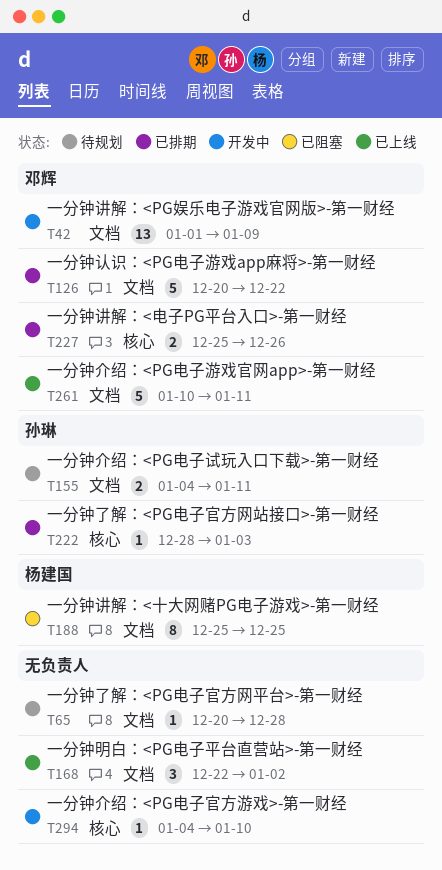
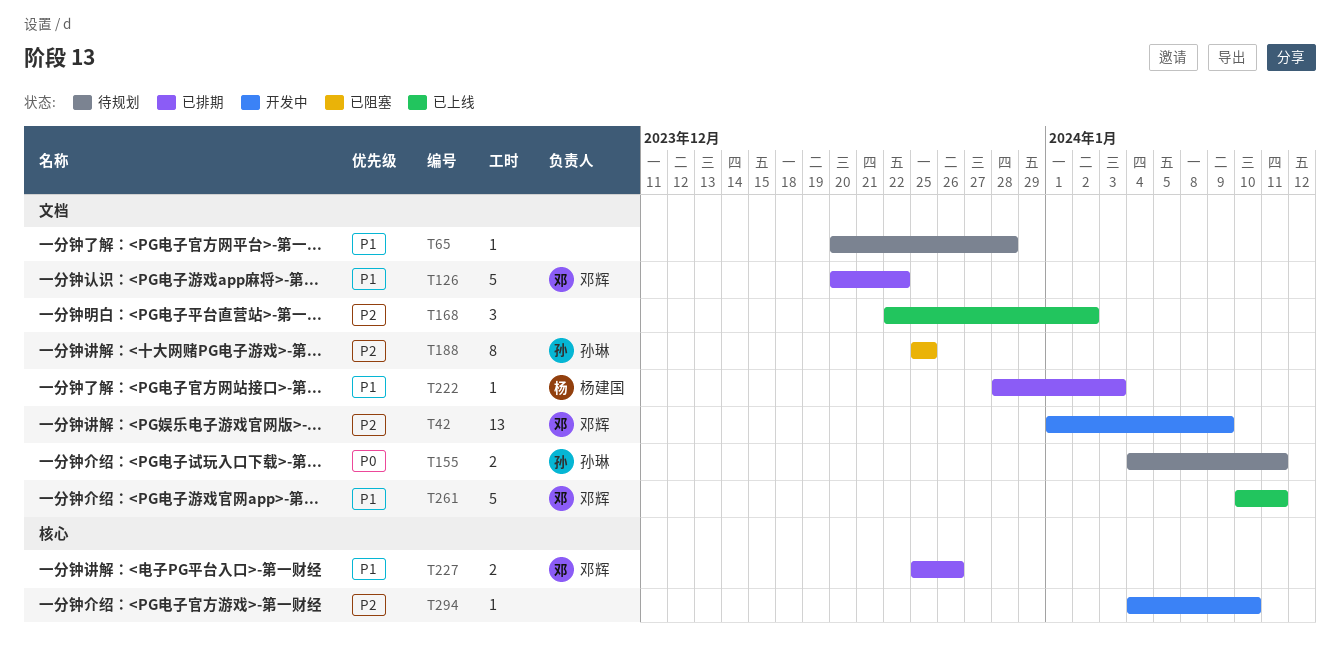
T188, owner: 杨建国 -> 孙琳
T222, owner: 孙琳 -> 杨建国
T222, label: 核心 -> 文档

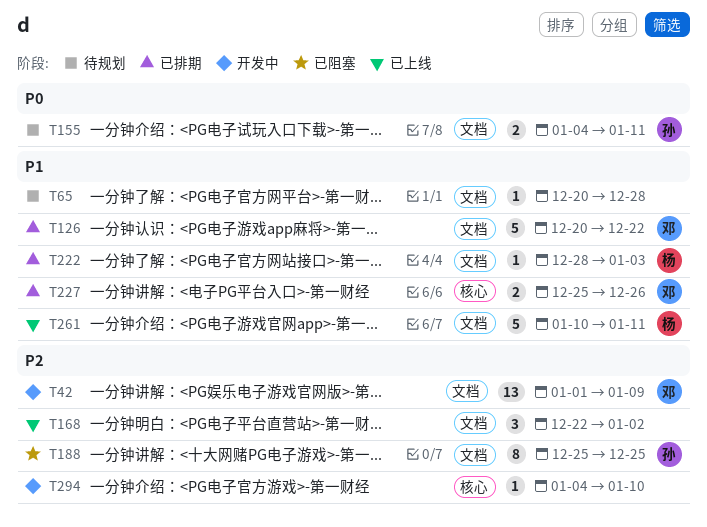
T261, owner: 邓辉 -> 杨建国

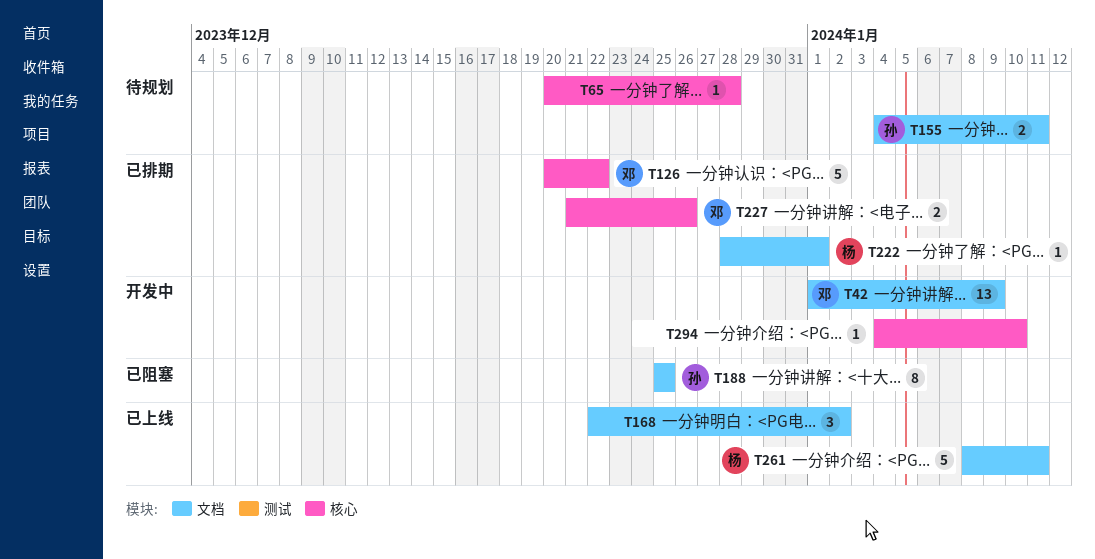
T65, label: 文档 -> 核心
T126, label: 文档 -> 核心
T222, due: Jan 3 -> Jan 1
T227, start: Dec 25 -> Dec 21
T261, start: Jan 10 -> Jan 8

